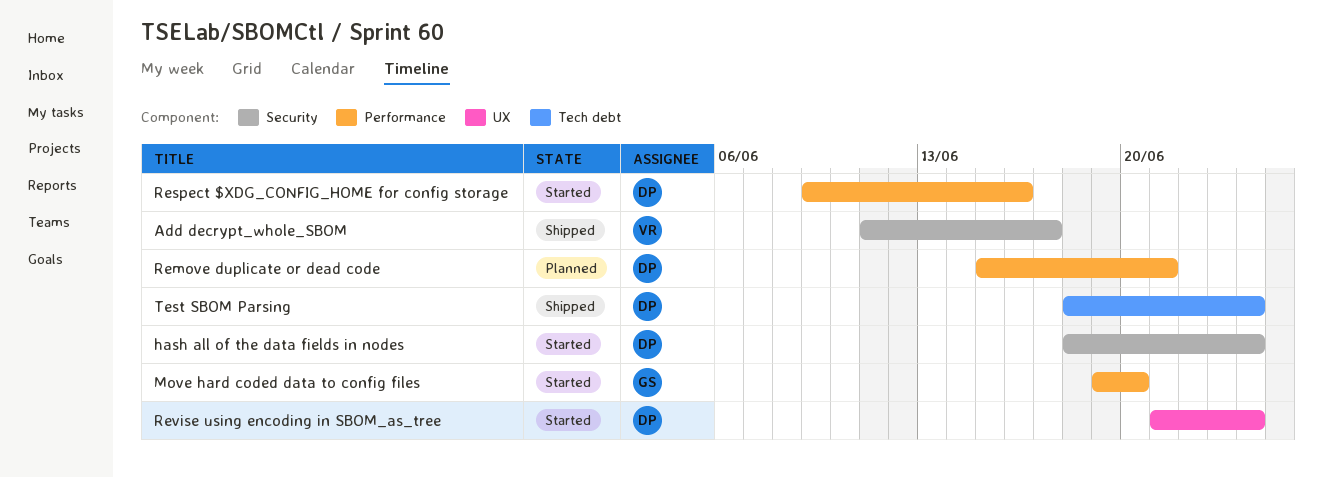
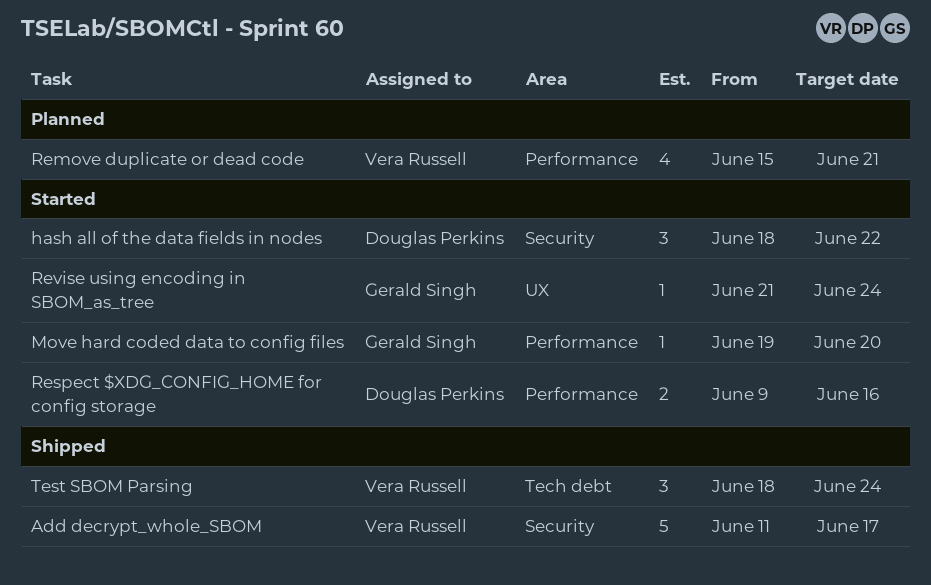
hash all of the data fields in nodes, due: Jun 24 -> Jun 22
Remove duplicate or dead code, owner: Douglas Perkins -> Vera Russell
Revise using encoding in SBOM_as_tree, owner: Douglas Perkins -> Gerald Singh
Test SBOM Parsing, owner: Douglas Perkins -> Vera Russell

